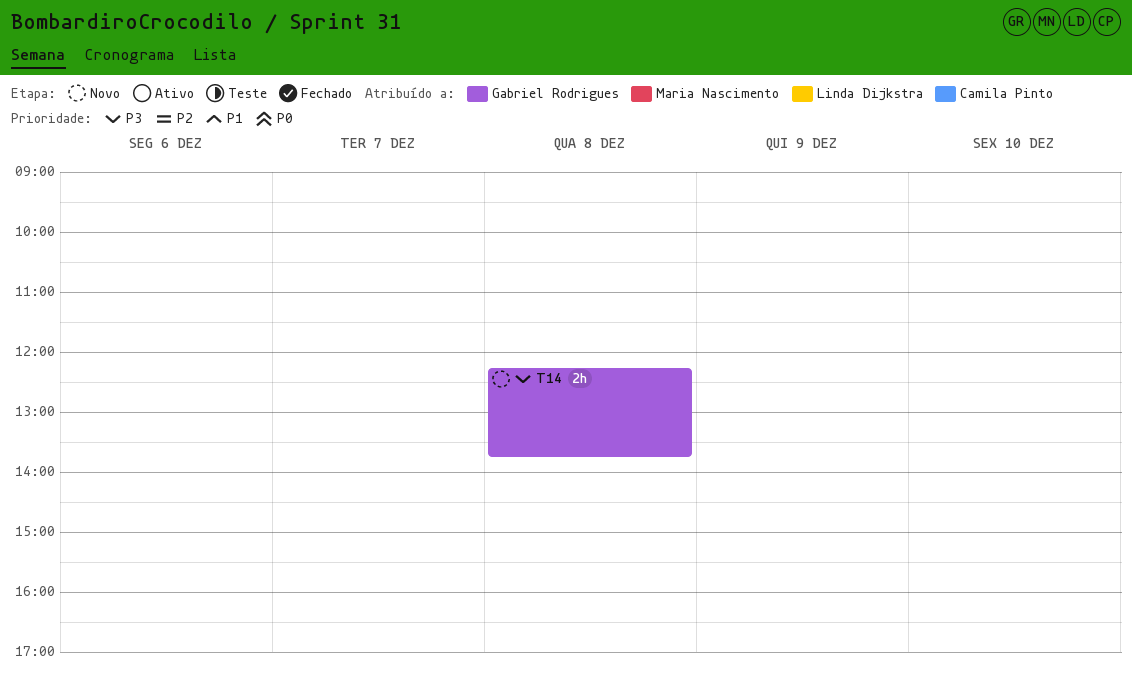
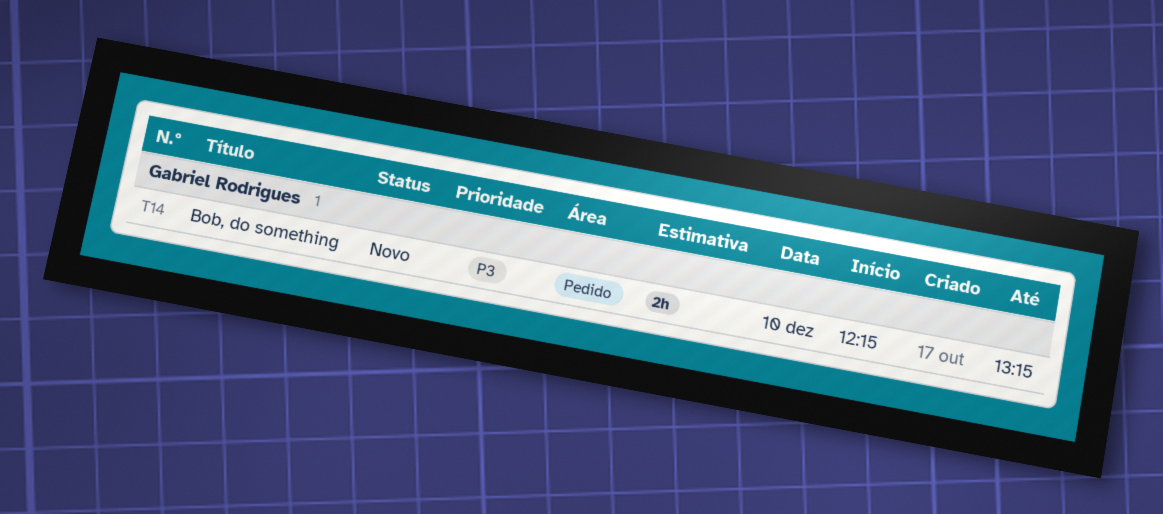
T14, day: Dec 8 -> Dec 10
T14, ends: 13:45 -> 13:15

